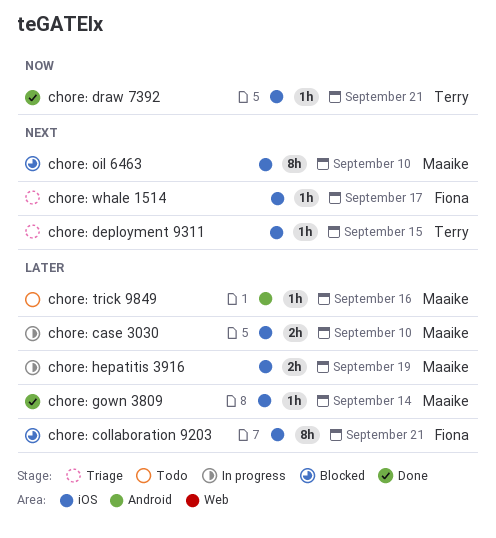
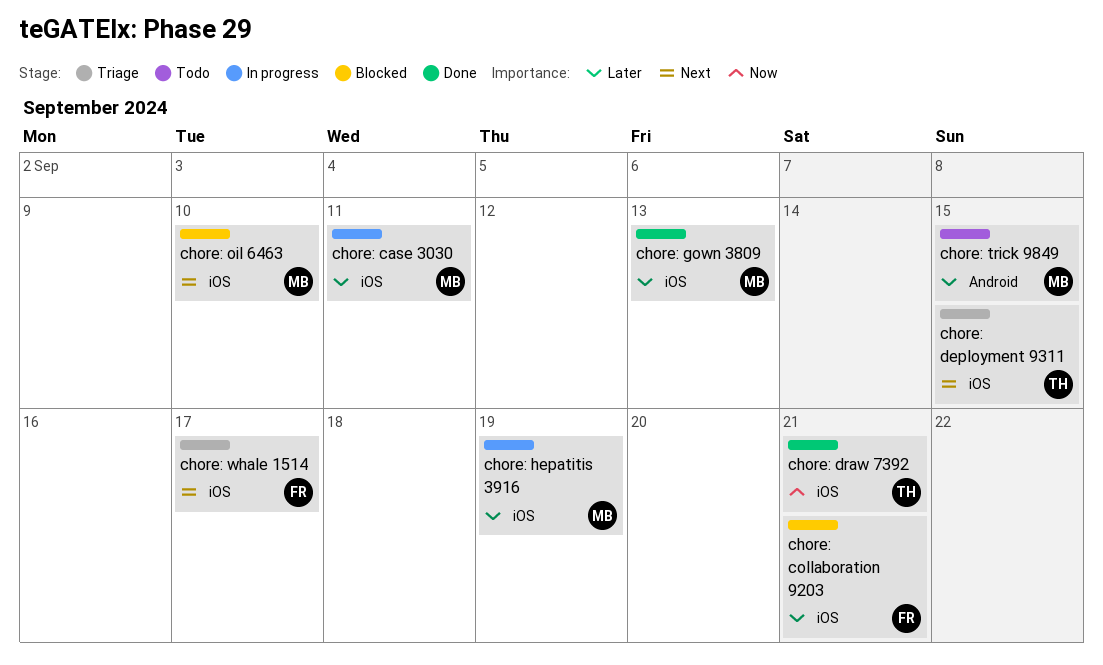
chore: case 3030, due: Sep 10 -> Sep 11
chore: gown 3809, due: Sep 14 -> Sep 13
chore: trick 9849, due: Sep 16 -> Sep 15

